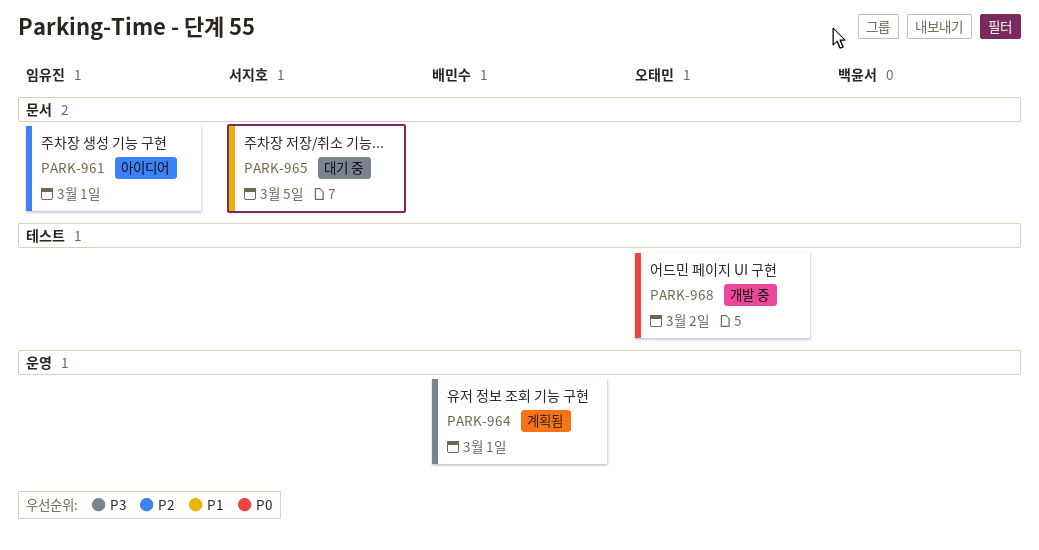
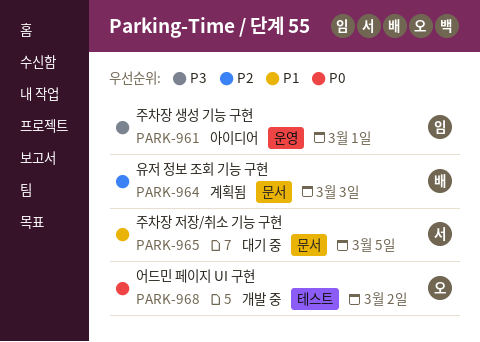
PARK-961, priority: P2 -> P3
PARK-961, label: 문서 -> 운영
PARK-964, priority: P3 -> P2
PARK-964, label: 운영 -> 문서
PARK-964, due: Mar 1 -> Mar 3

